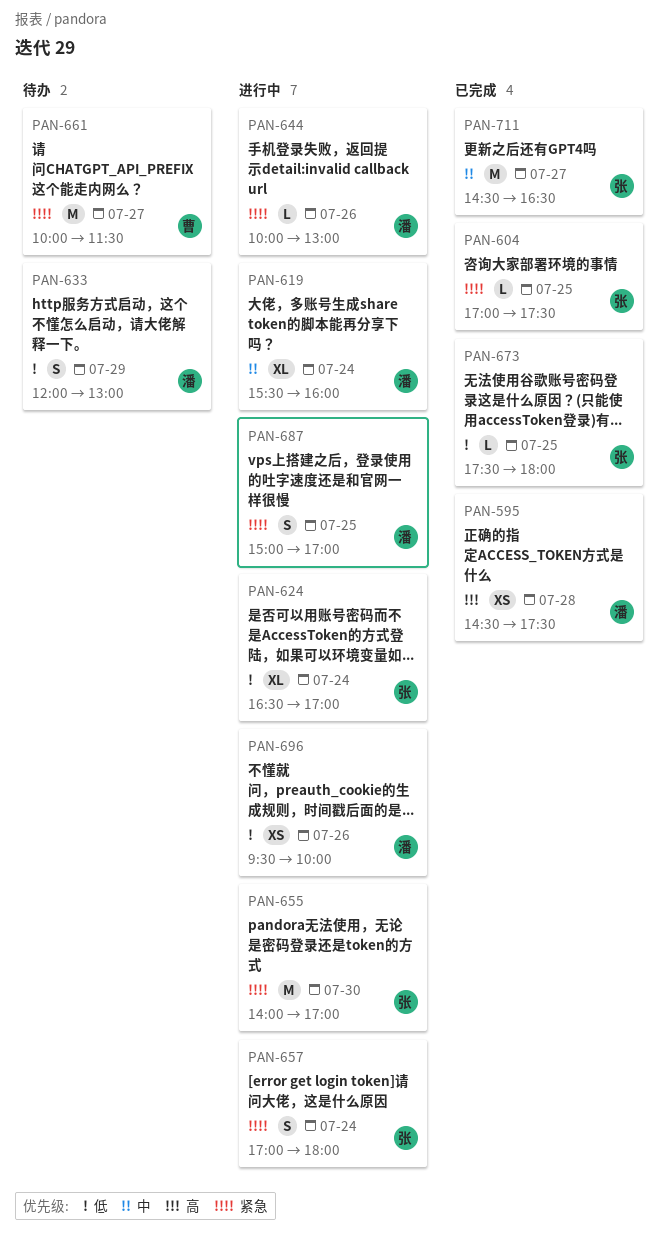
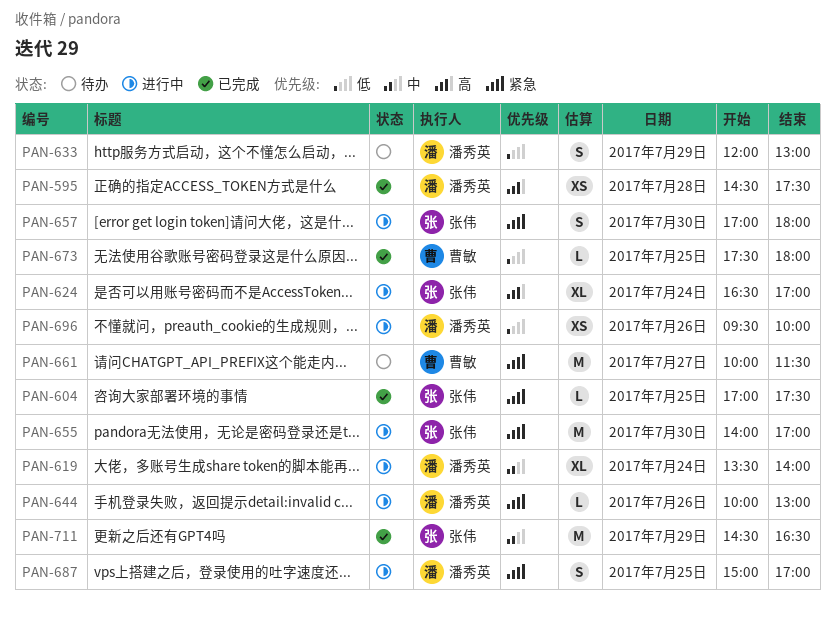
PAN-619, begins: 15:30 -> 13:30
PAN-619, ends: 16:00 -> 14:00
PAN-624, priority: 低 -> 高
PAN-657, day: Jul 24 -> Jul 30
PAN-673, owner: 张伟 -> 曹敏
PAN-711, day: Jul 27 -> Jul 29

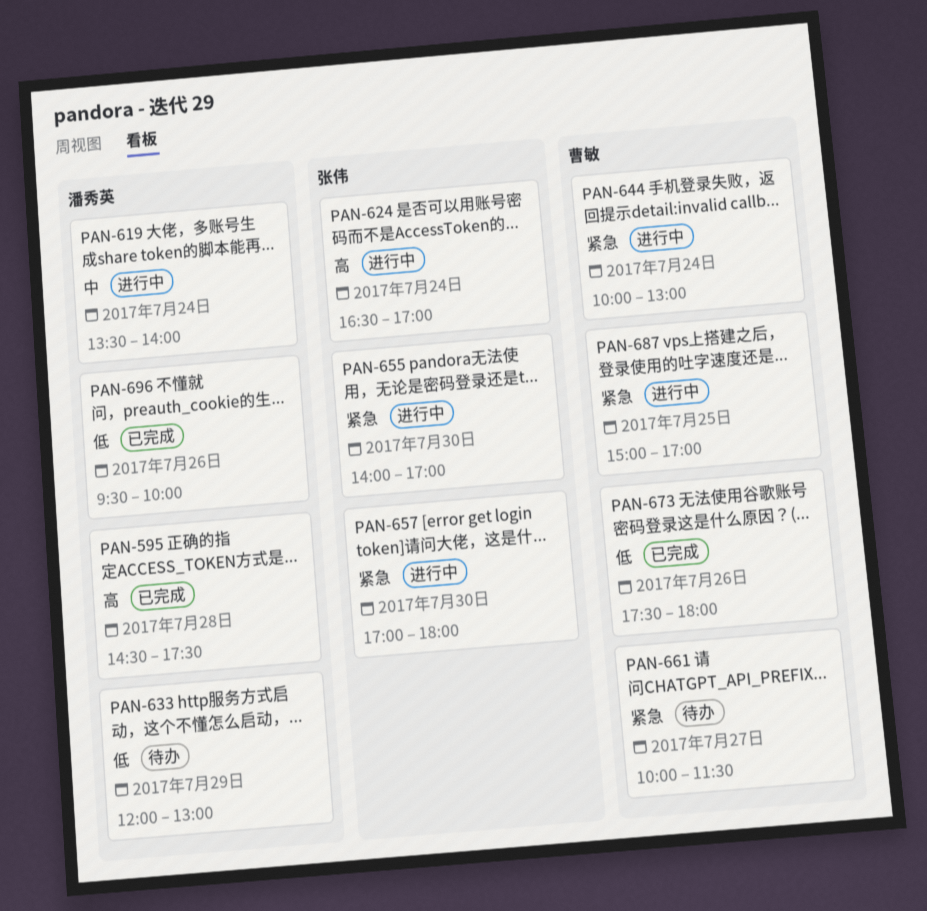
PAN-604: present -> none
PAN-644, owner: 潘秀英 -> 曹敏
PAN-644, day: Jul 26 -> Jul 24
PAN-673, day: Jul 25 -> Jul 26
PAN-687, owner: 潘秀英 -> 曹敏
PAN-696, status: 进行中 -> 已完成
PAN-711: present -> none

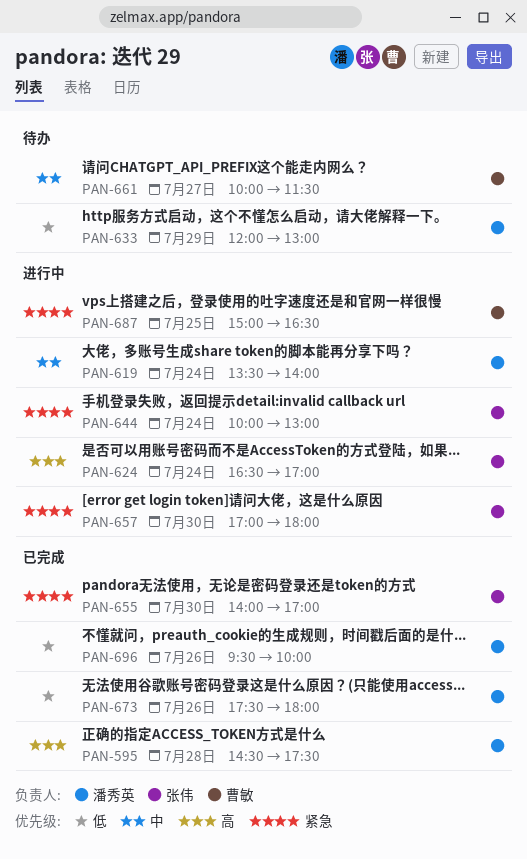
PAN-644, owner: 曹敏 -> 张伟
PAN-655, status: 进行中 -> 已完成
PAN-661, priority: 紧急 -> 中
PAN-673, owner: 曹敏 -> 潘秀英
PAN-687, ends: 17:00 -> 16:30

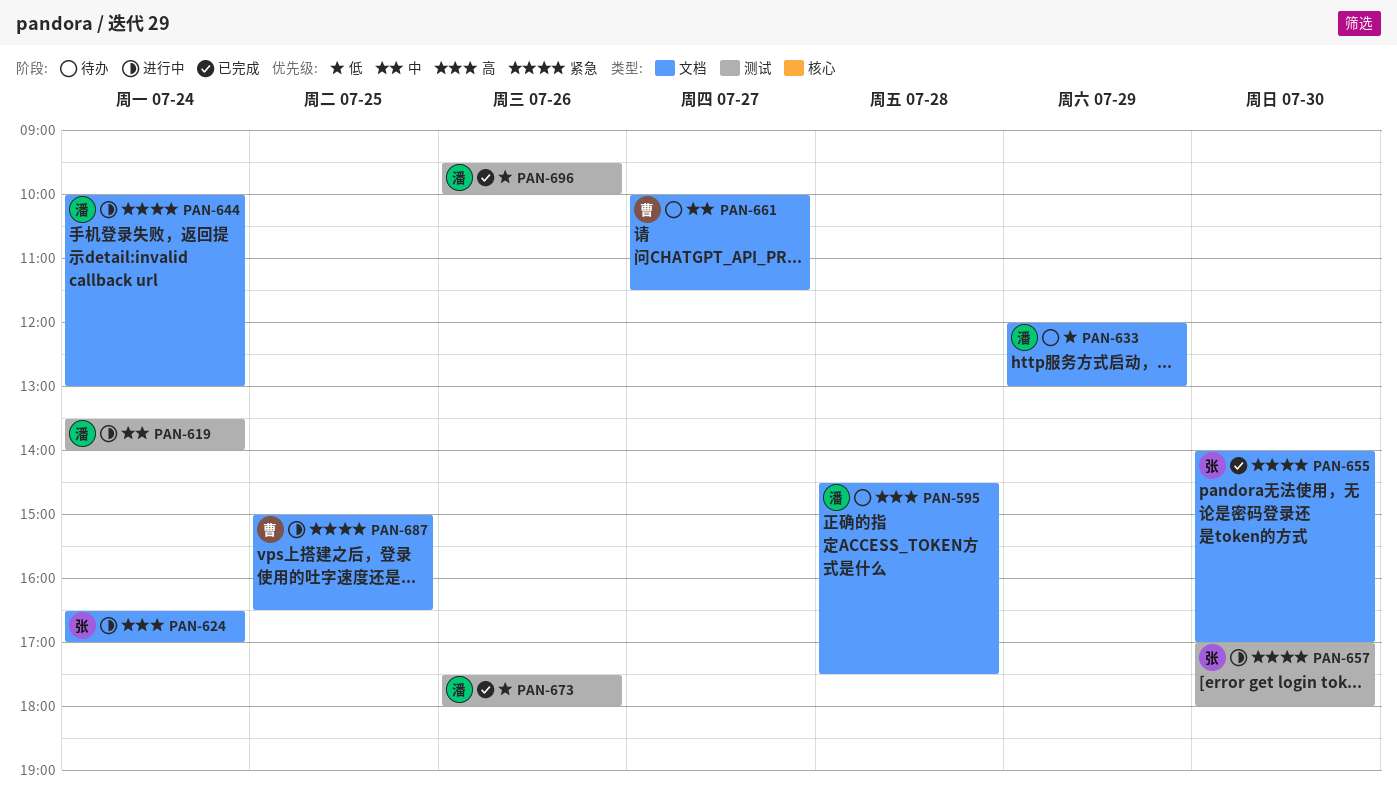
PAN-595, status: 已完成 -> 待办
PAN-644, owner: 张伟 -> 潘秀英

